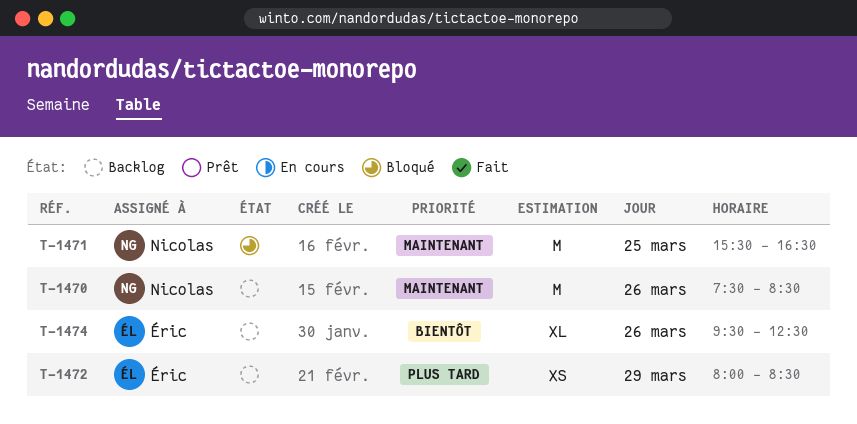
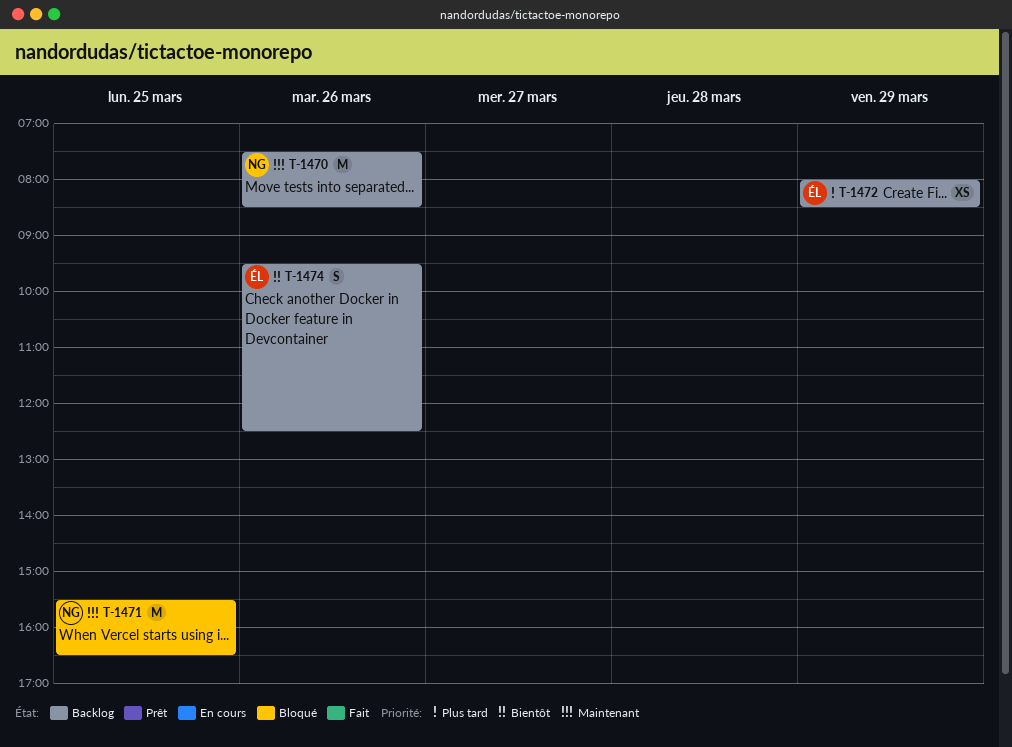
T-1474, estimate: XL -> S

